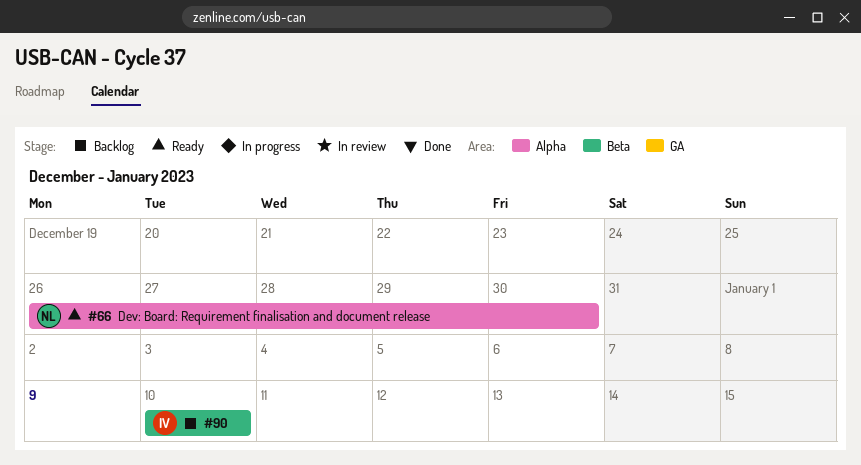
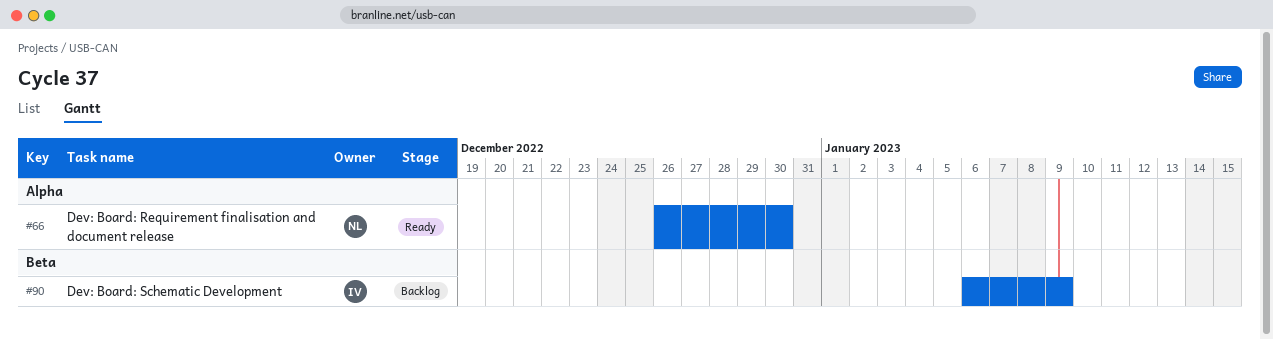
#90, start: Jan 10 -> Jan 6
#90, due: Jan 10 -> Jan 9

